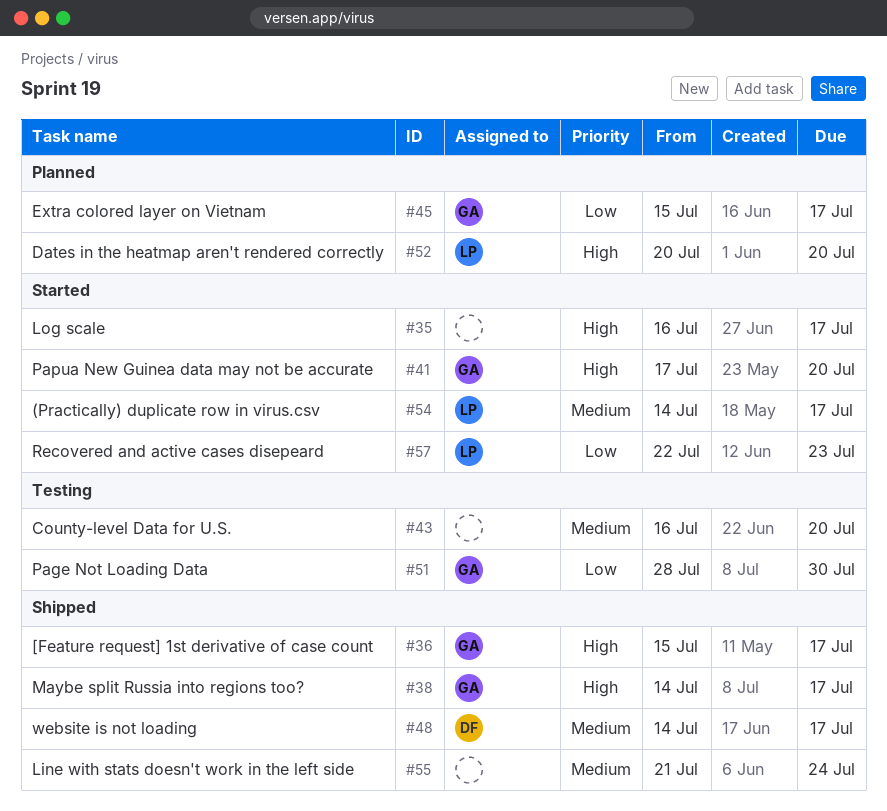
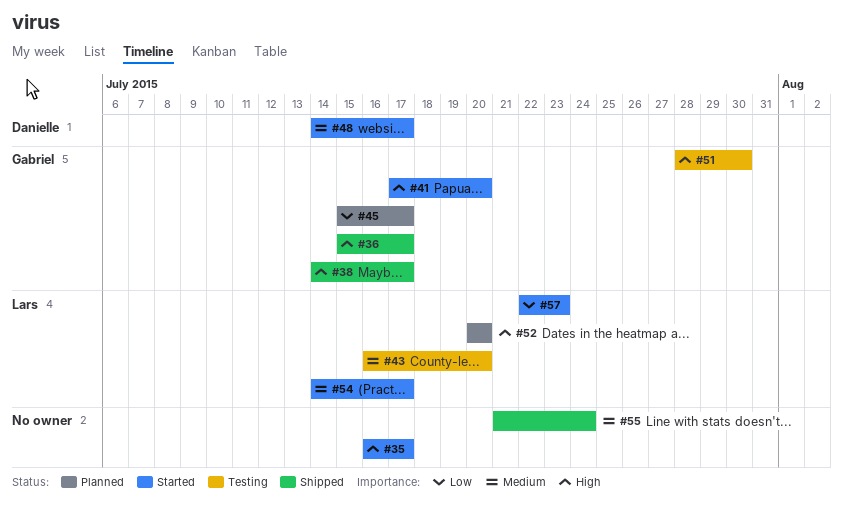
#43, owner: none -> Lars
#48, status: Shipped -> Started
#51, priority: Low -> High

